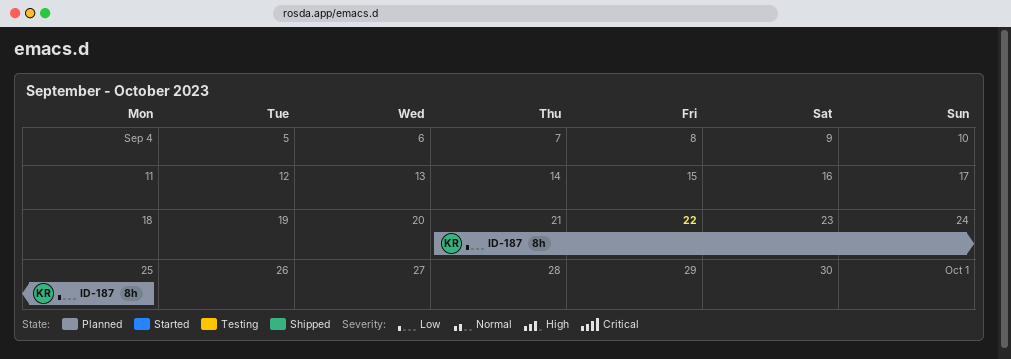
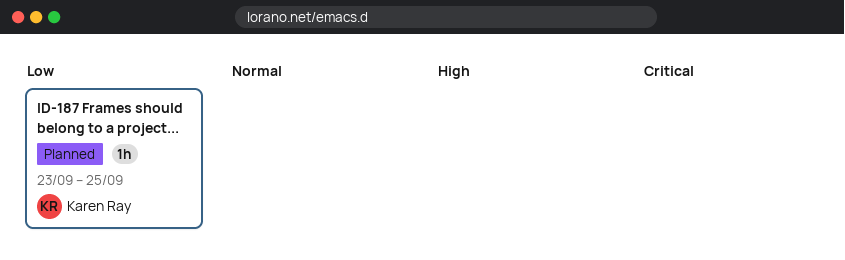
ID-187, estimate: 8h -> 1h
ID-187, start: Sep 21 -> Sep 23

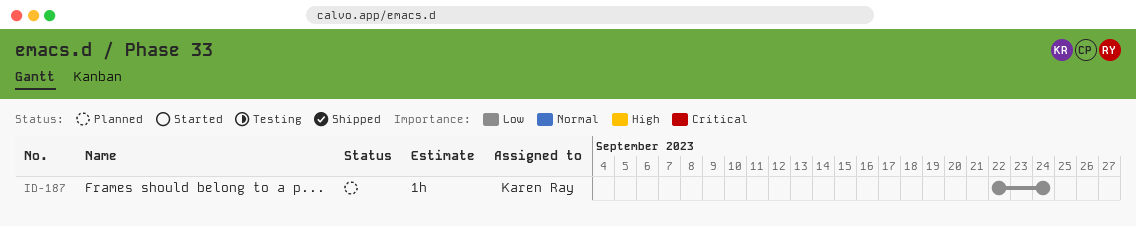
ID-187, start: Sep 23 -> Sep 22
ID-187, due: Sep 25 -> Sep 24

